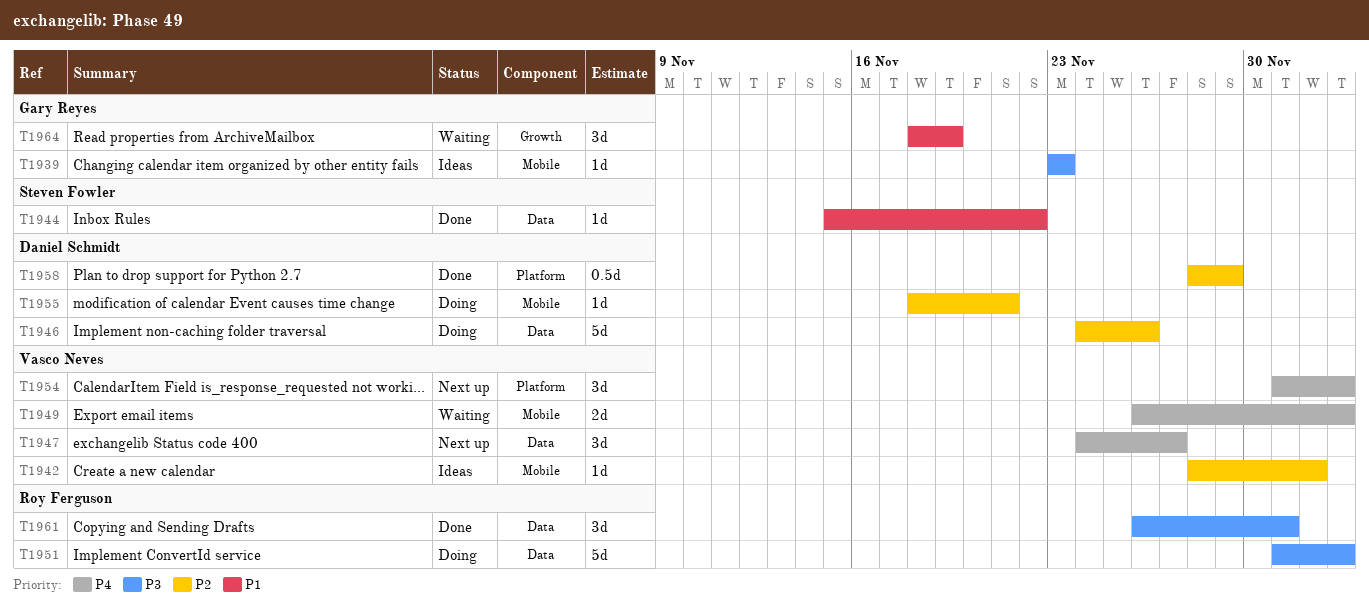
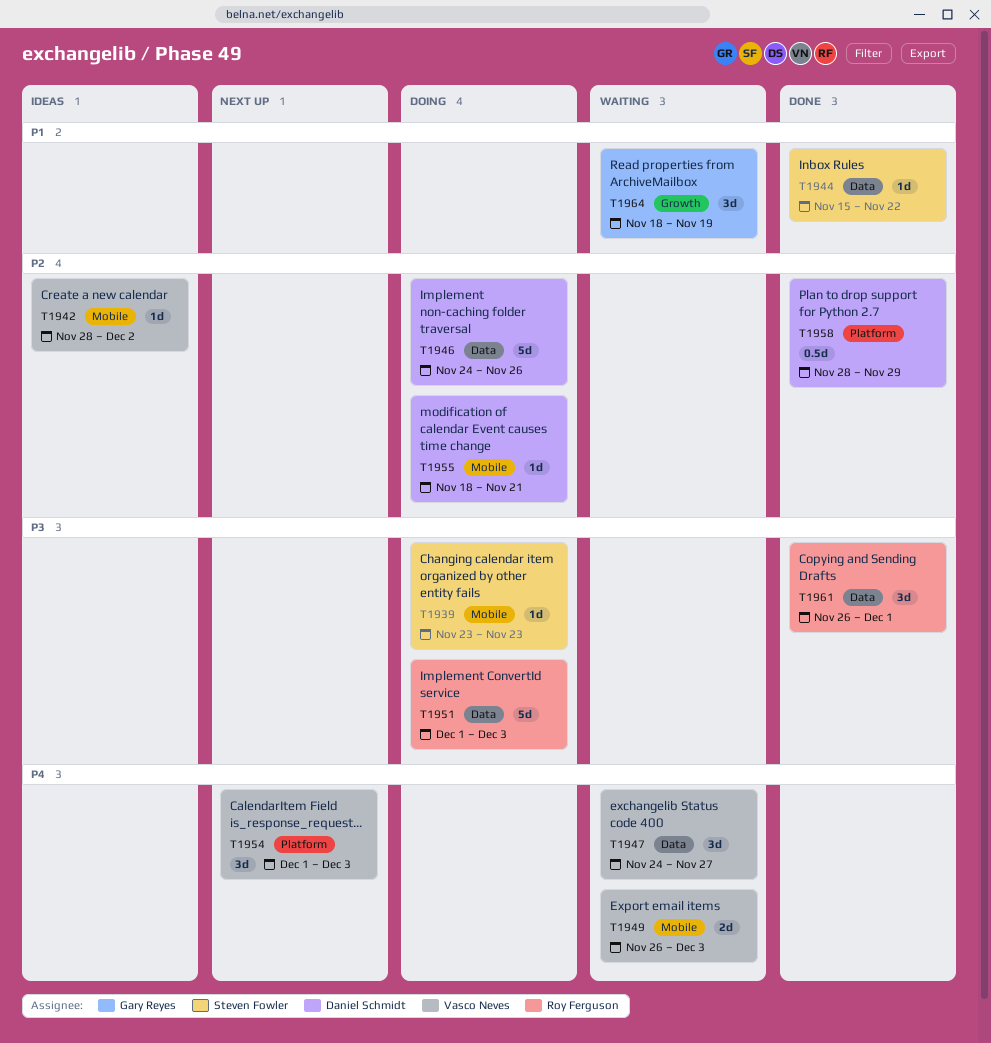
T1939, status: Ideas -> Doing
T1939, owner: Gary Reyes -> Steven Fowler
T1947, status: Next up -> Waiting

